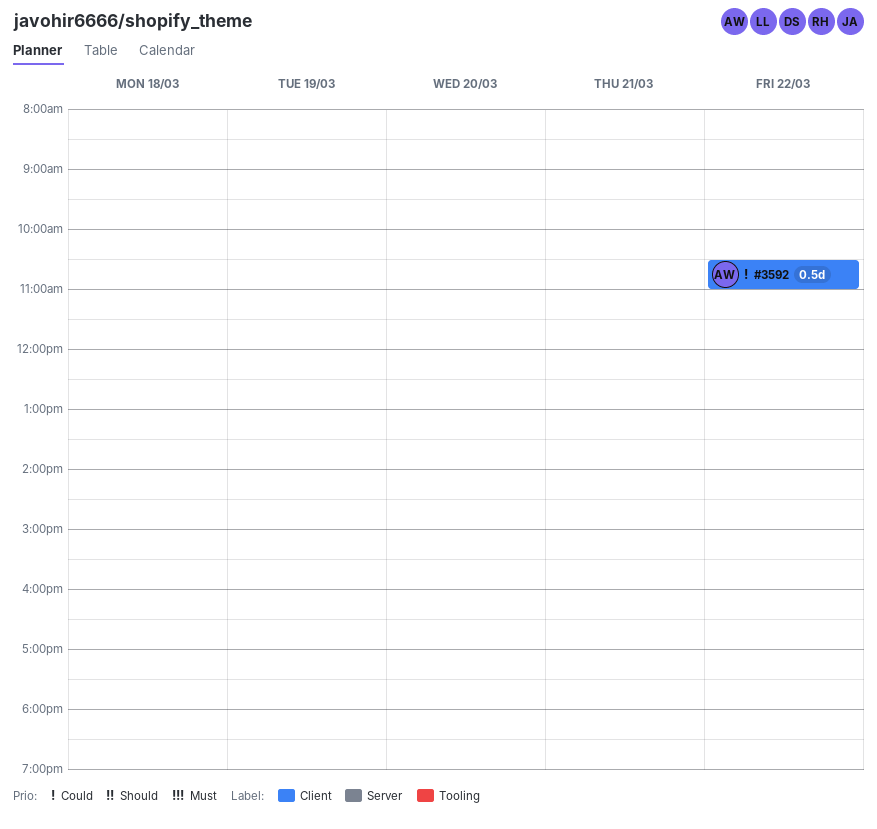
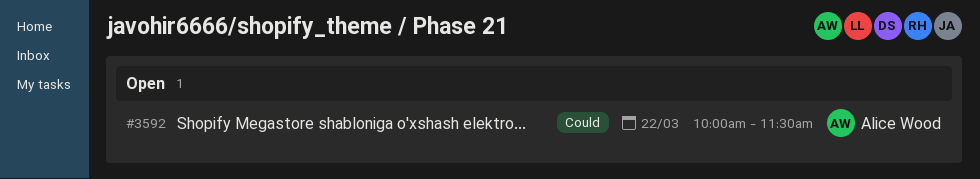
#3592, begins: 10:30 -> 10:00
#3592, ends: 11:00 -> 11:30

